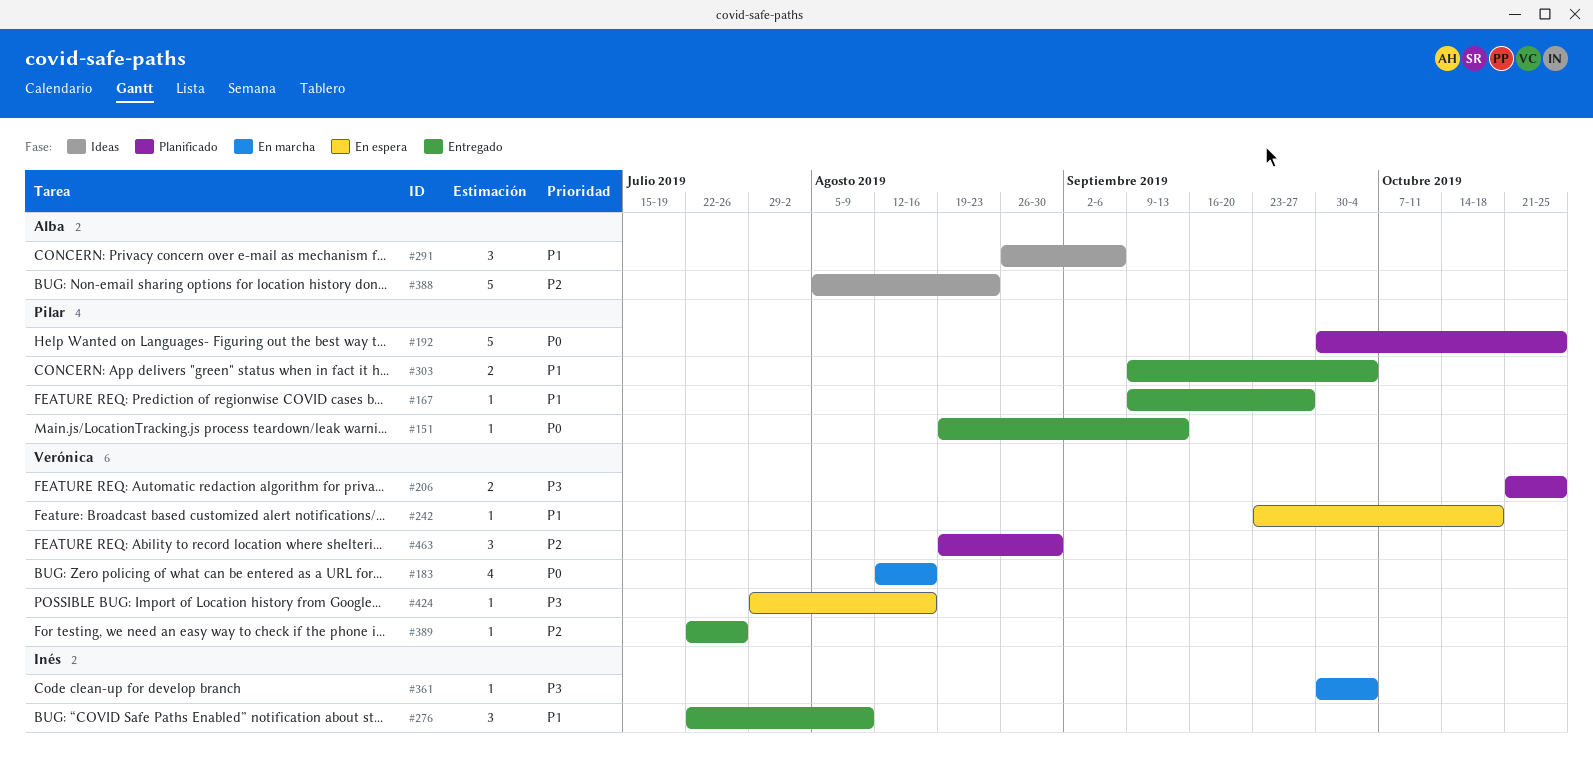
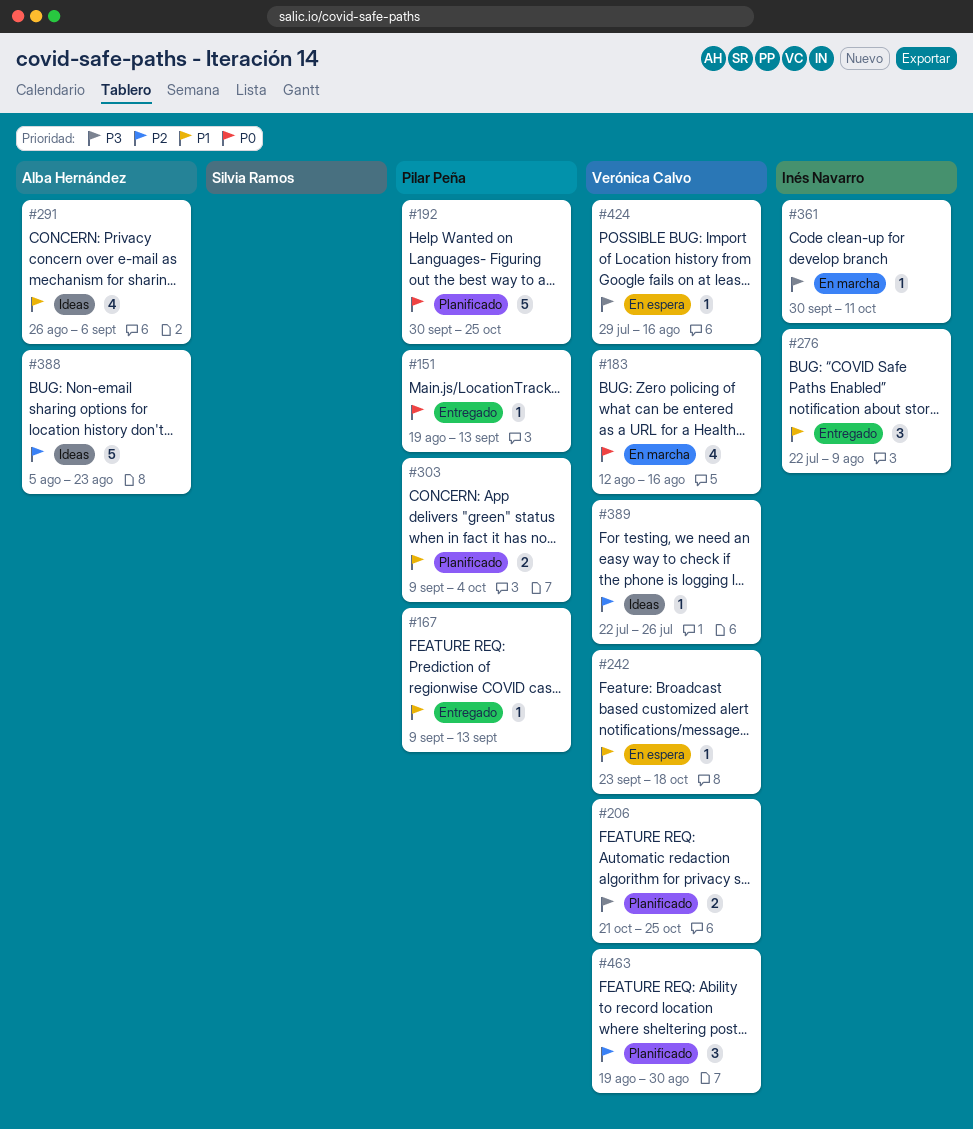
#167, due: Sep 27 -> Sep 13
#291, estimate: 3 -> 4
#303, status: Entregado -> Planificado
#361, due: Oct 4 -> Oct 11
#389, status: Entregado -> Ideas

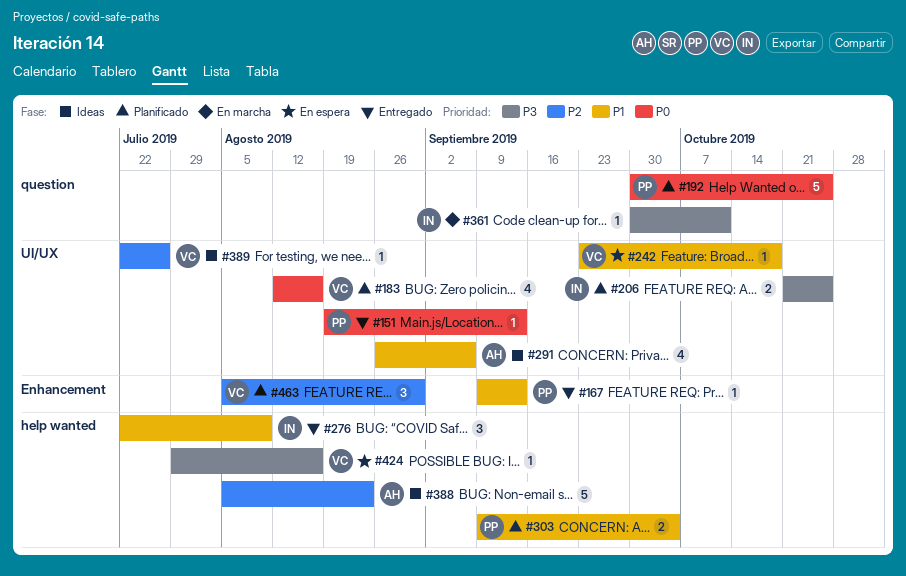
#183, status: En marcha -> Planificado
#206, owner: Verónica Calvo -> Inés Navarro
#463, start: Aug 19 -> Aug 5

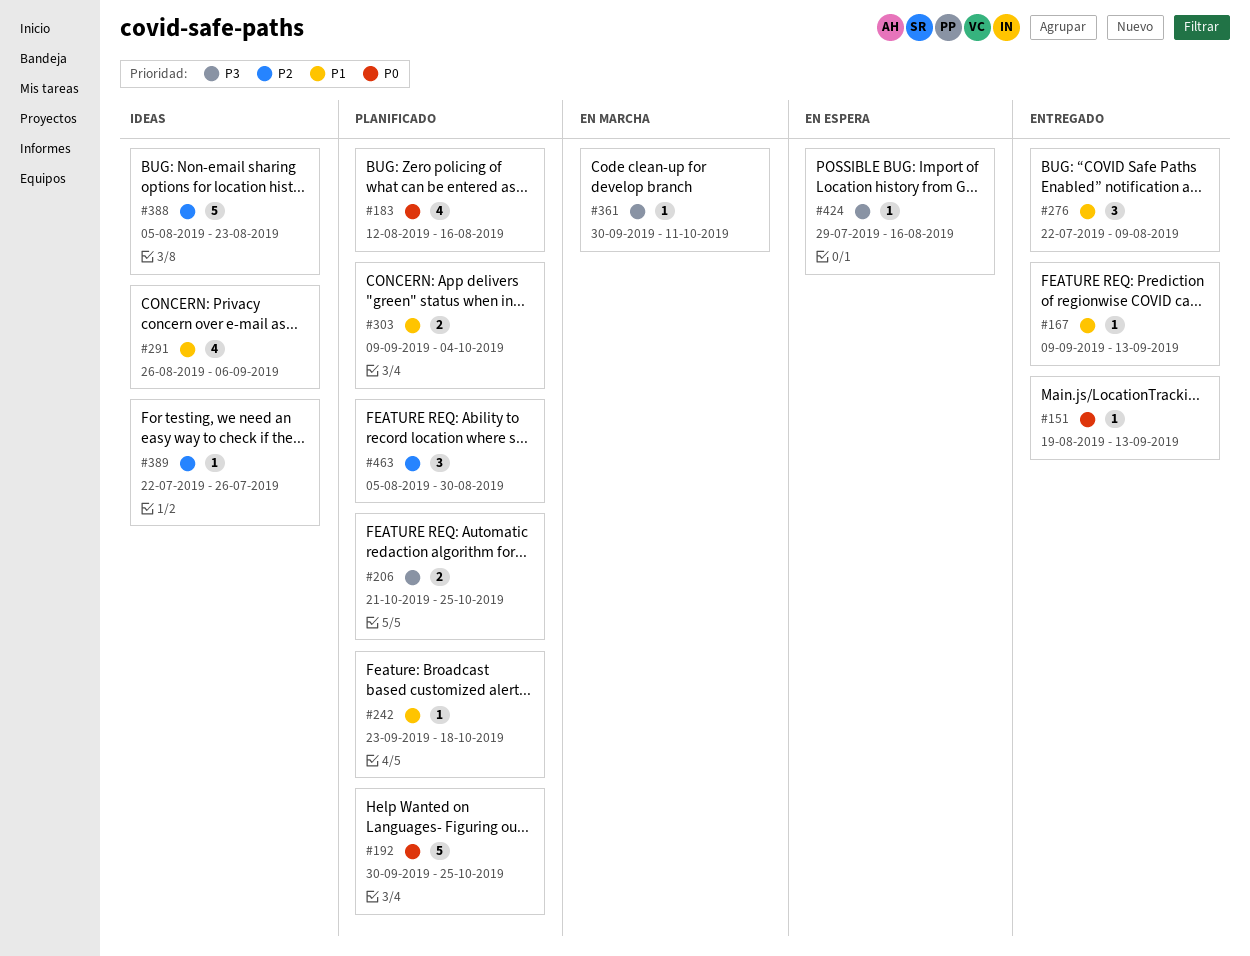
#242, status: En espera -> Planificado

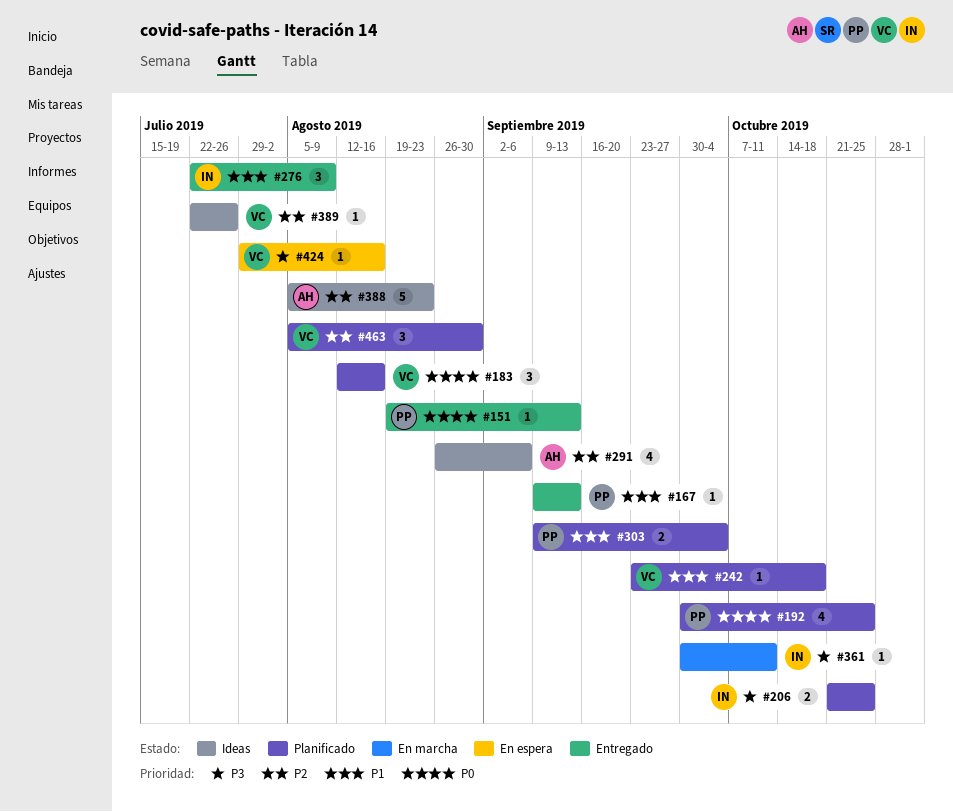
#183, estimate: 4 -> 3
#192, estimate: 5 -> 4
#291, priority: P1 -> P2

